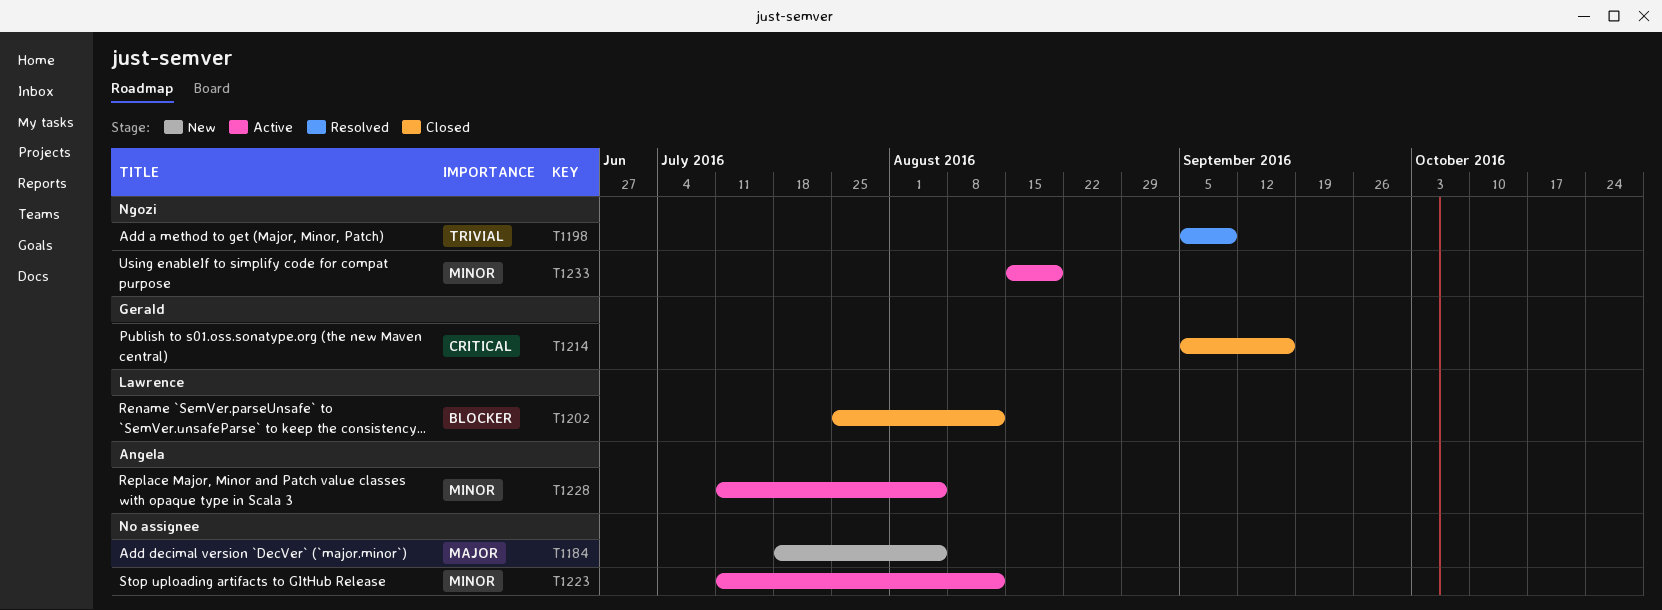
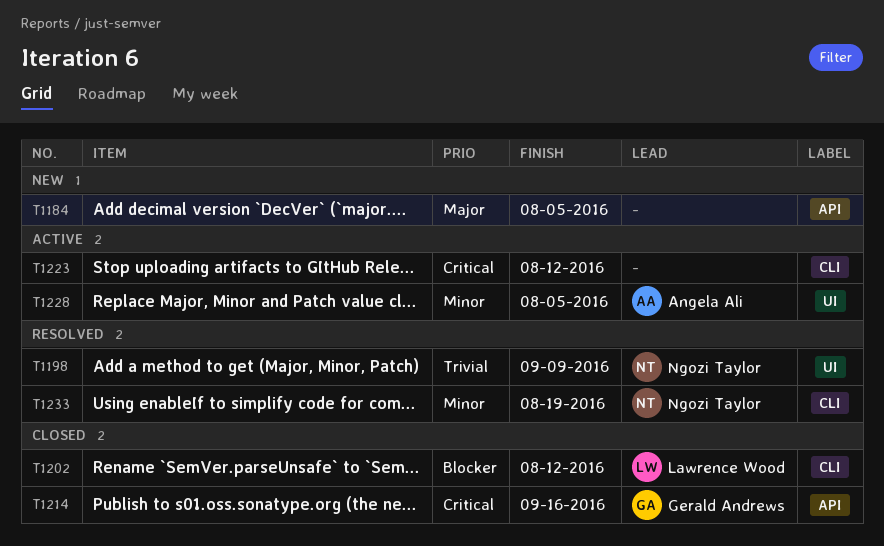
T1223, priority: Minor -> Critical
T1233, status: Active -> Resolved

